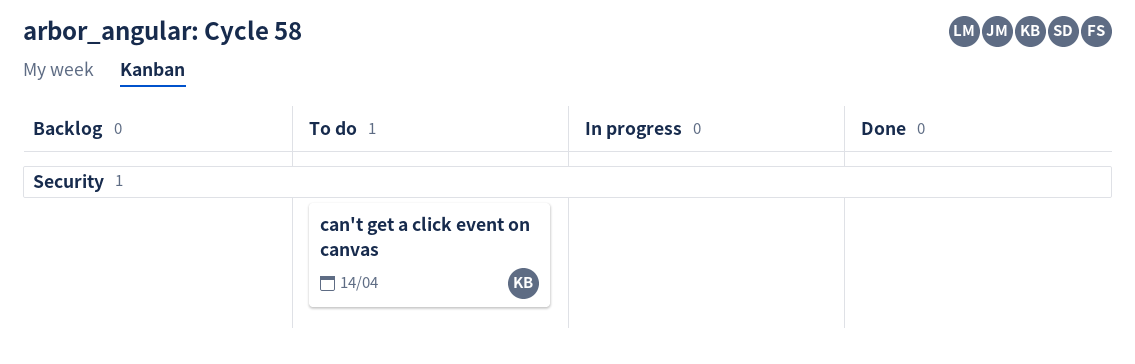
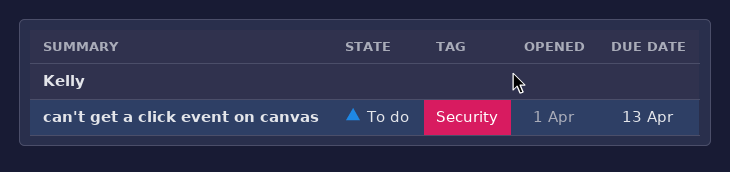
can't get a click event on canvas, due: Apr 14 -> Apr 13

